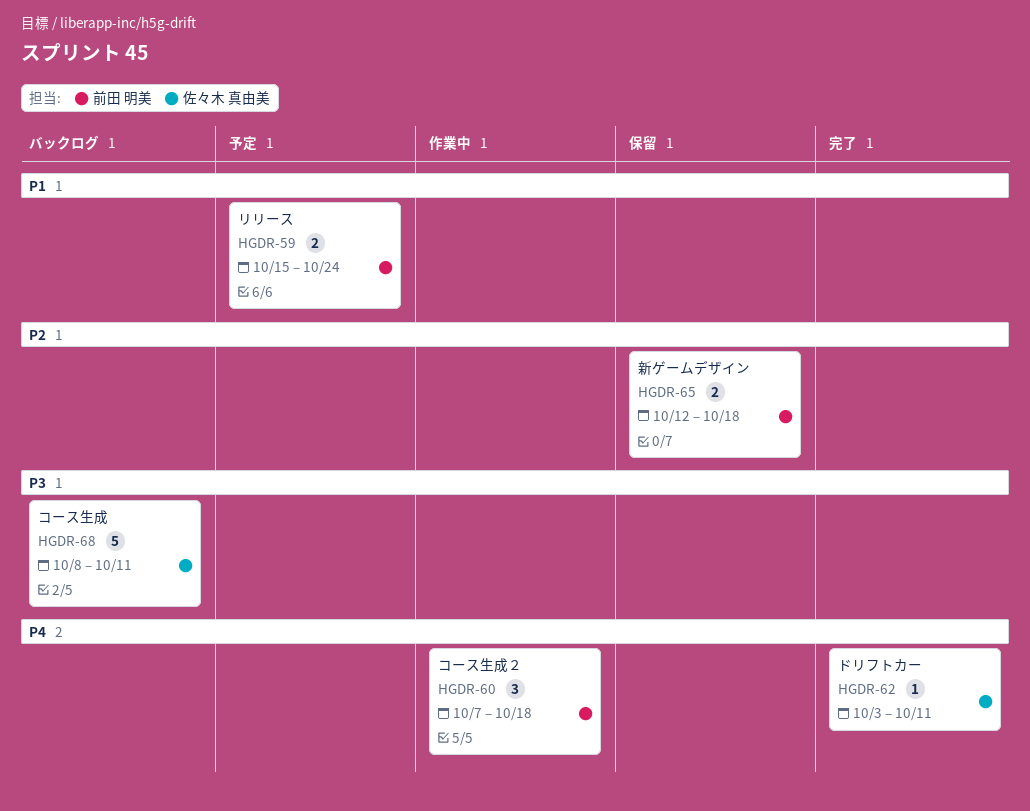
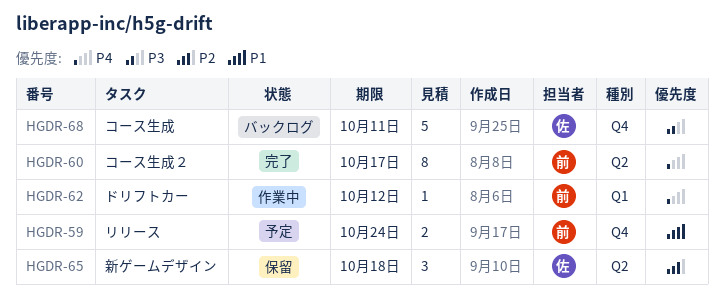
HGDR-60, status: 作業中 -> 完了
HGDR-60, estimate: 3 -> 8
HGDR-60, due: Oct 18 -> Oct 17
HGDR-62, status: 完了 -> 作業中
HGDR-62, owner: 佐々木 真由美 -> 前田 明美
HGDR-62, due: Oct 11 -> Oct 12
HGDR-65, owner: 前田 明美 -> 佐々木 真由美
HGDR-65, estimate: 2 -> 3

